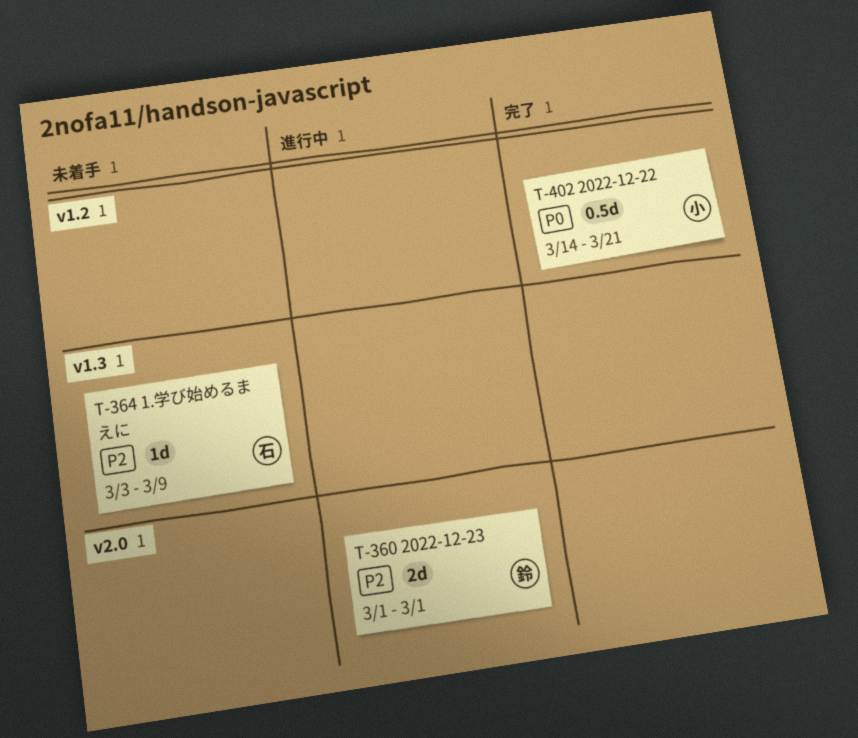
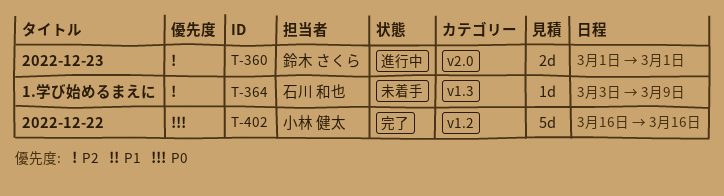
T-402, estimate: 0.5d -> 5d
T-402, start: Mar 14 -> Mar 16
T-402, due: Mar 21 -> Mar 16

